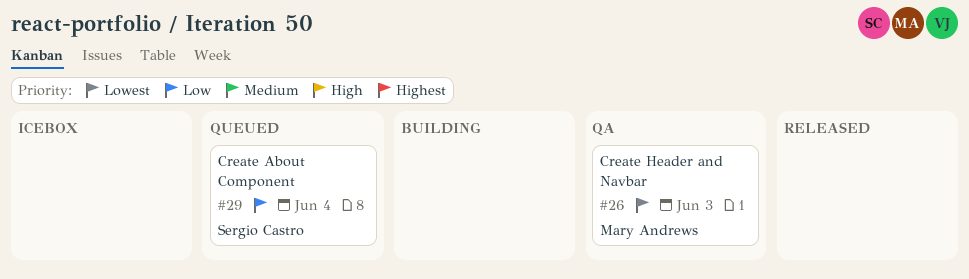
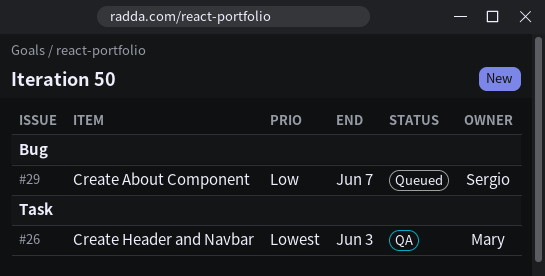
#29, due: Jun 4 -> Jun 7

